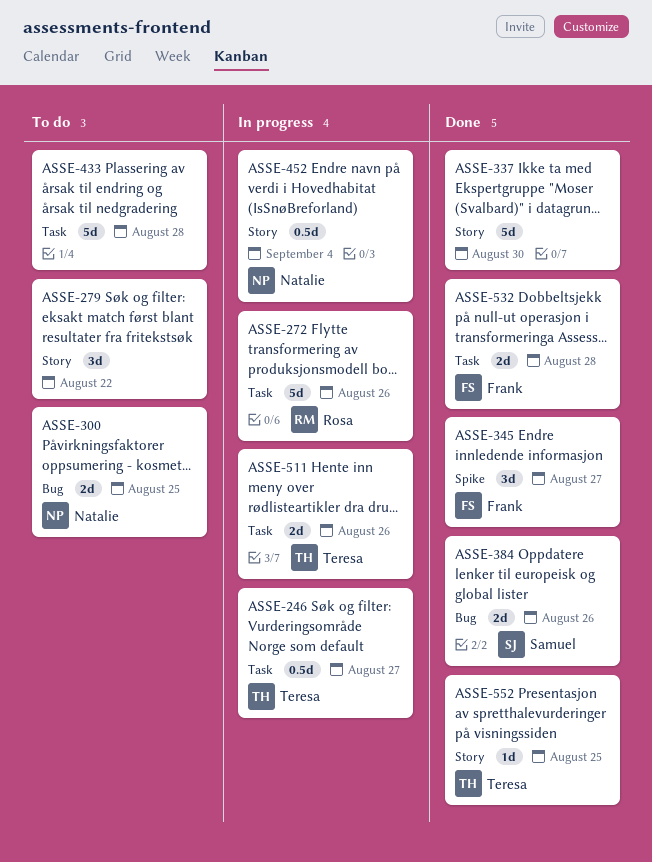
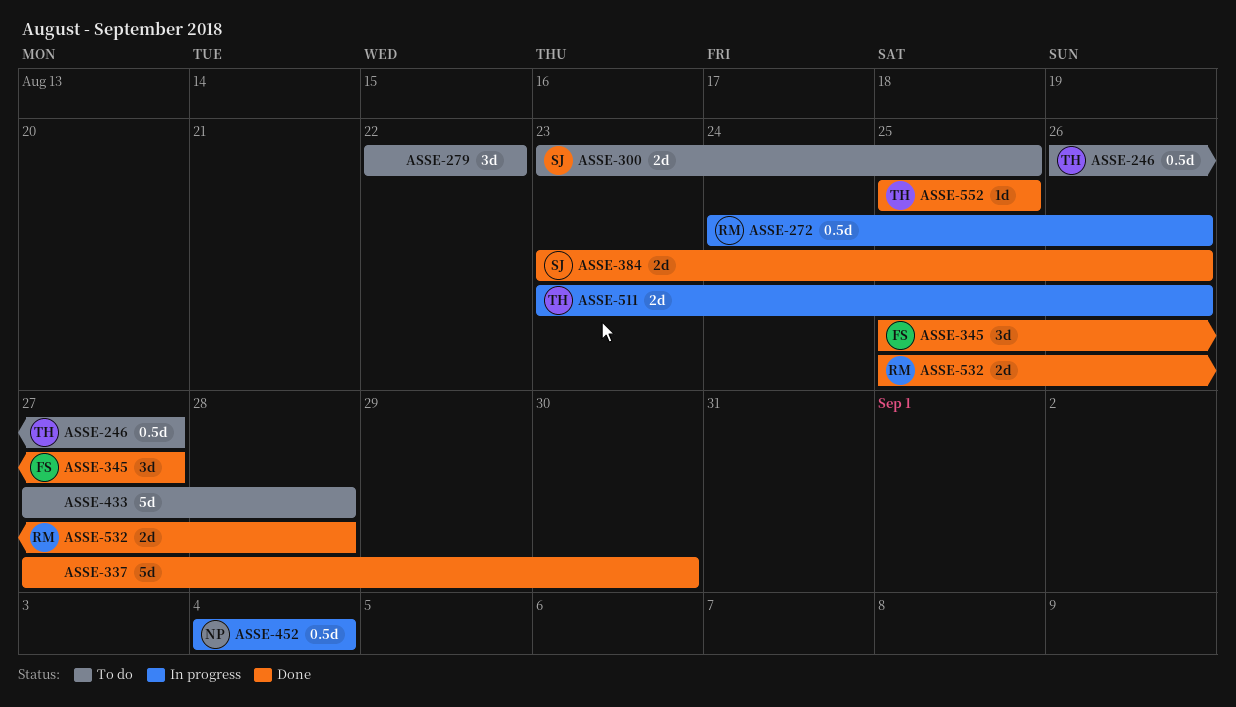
ASSE-246, status: In progress -> To do
ASSE-272, estimate: 5d -> 0.5d
ASSE-300, owner: Natalie -> Samuel
ASSE-532, owner: Frank -> Rosa

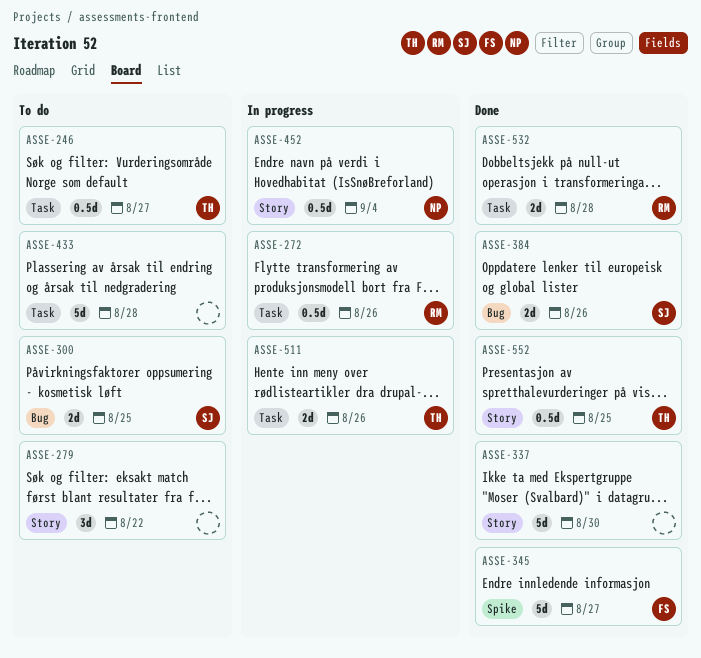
ASSE-345, estimate: 3d -> 5d
ASSE-552, estimate: 1d -> 0.5d

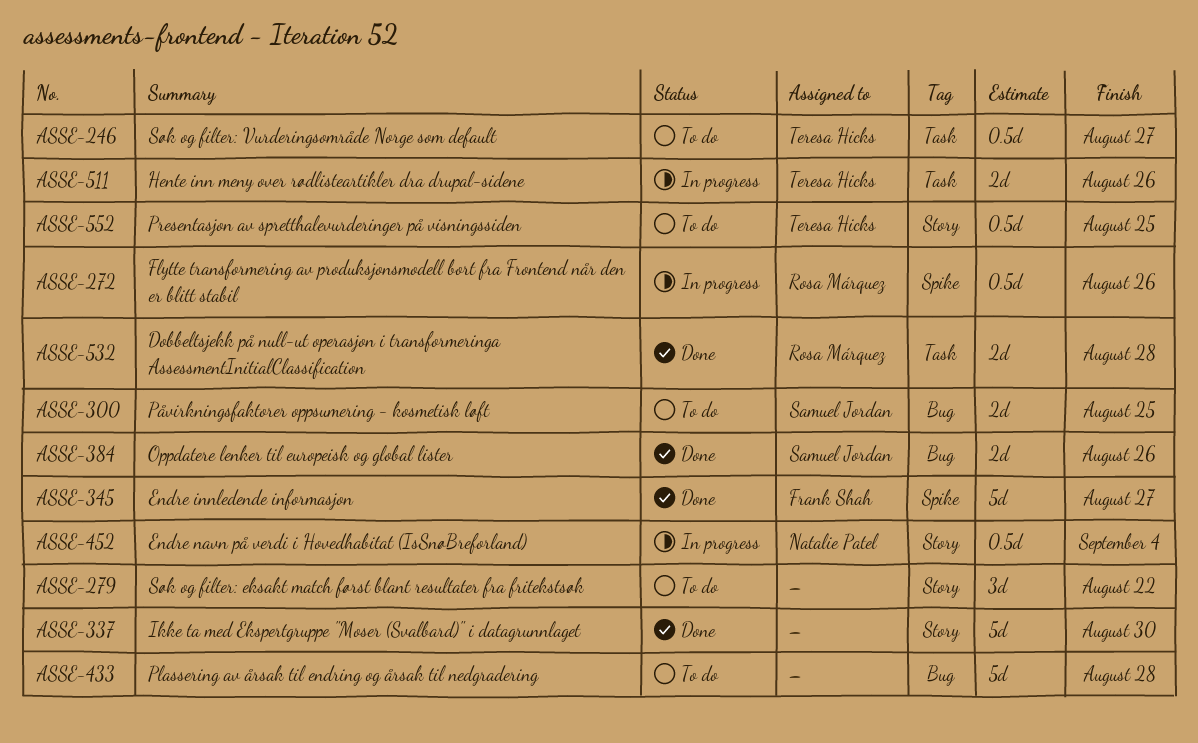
ASSE-272, label: Task -> Spike
ASSE-433, label: Task -> Bug
ASSE-552, status: Done -> To do

